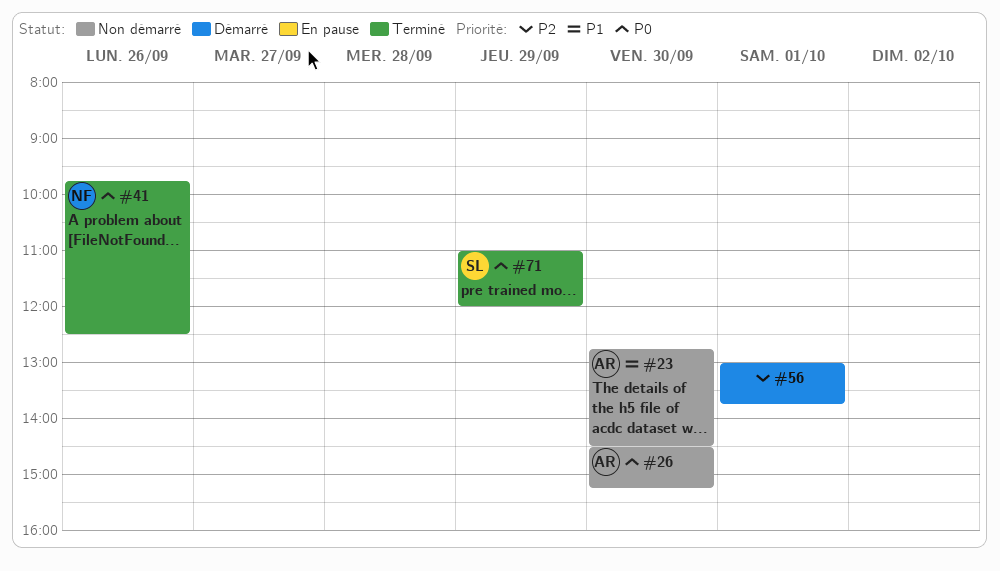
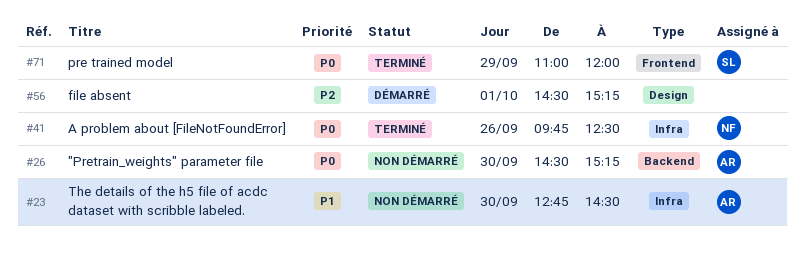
#56, begins: 13:00 -> 14:30
#56, ends: 13:45 -> 15:15

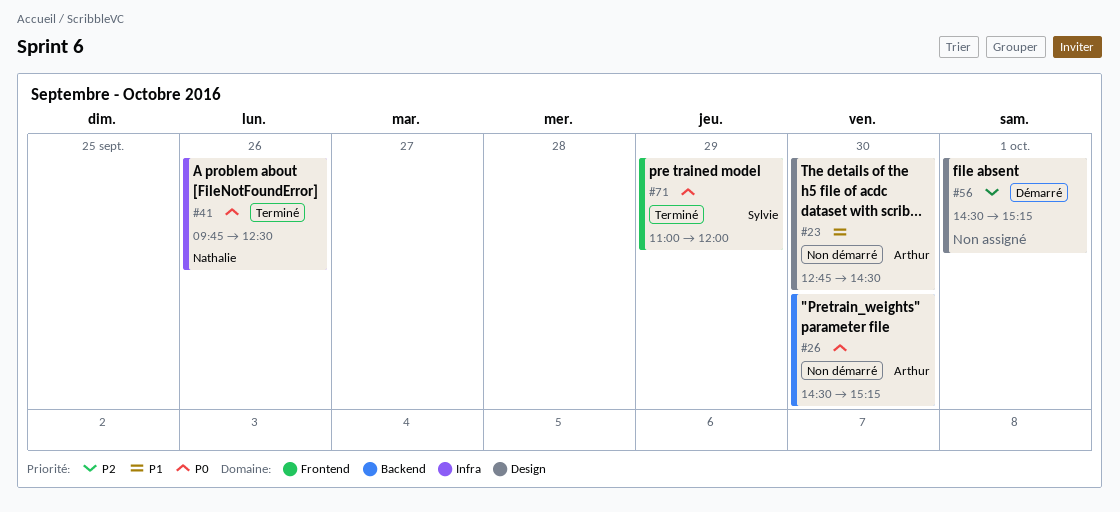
#23, label: Infra -> Design

